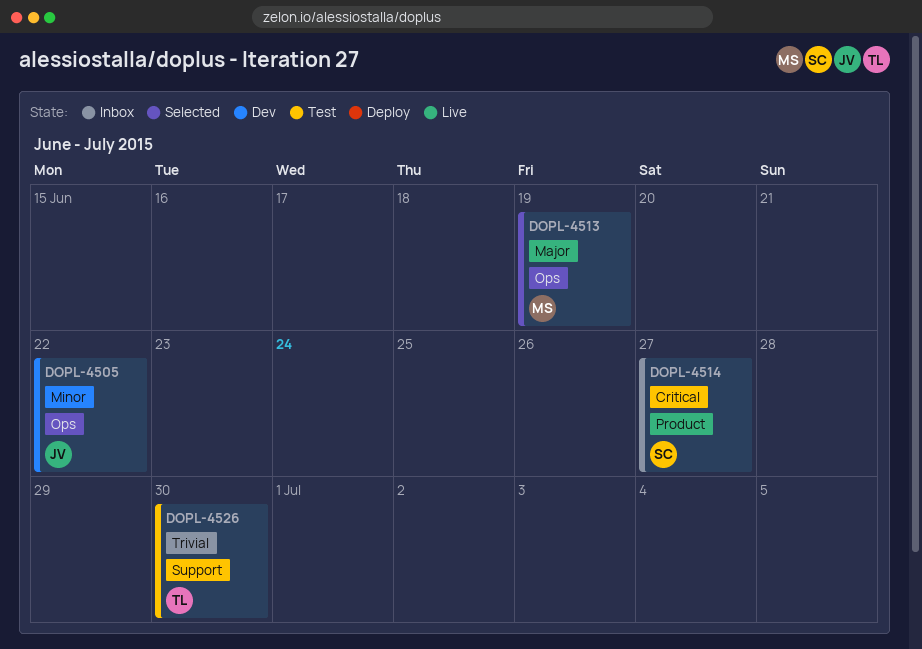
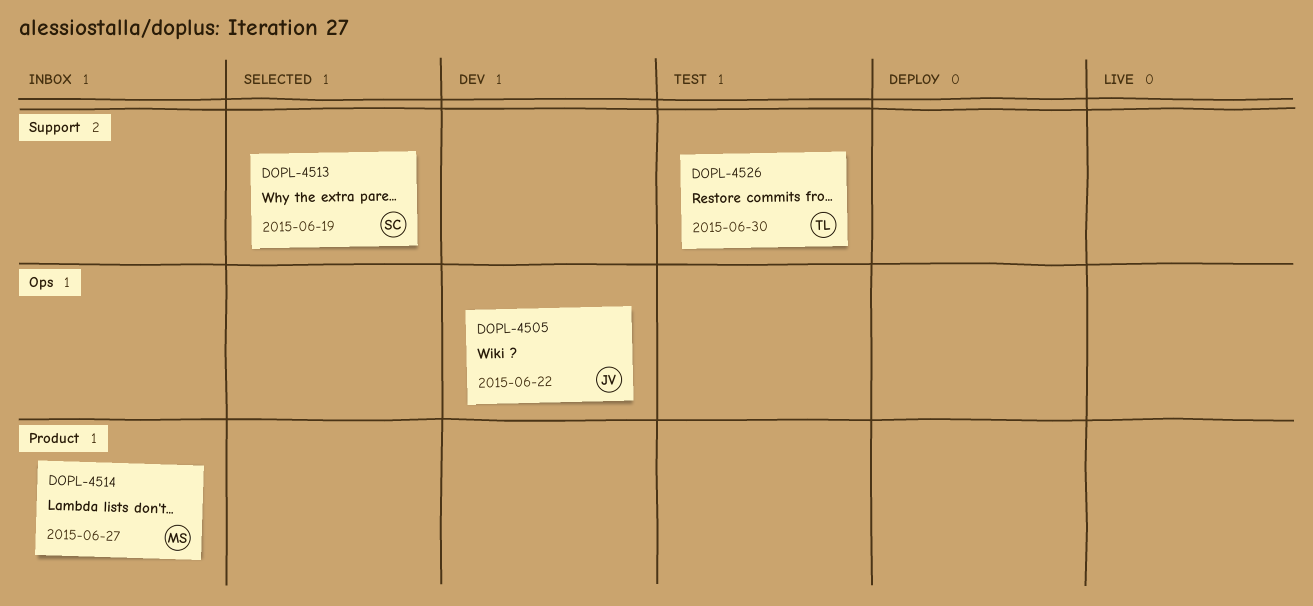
DOPL-4513, owner: MS -> SC
DOPL-4513, label: Ops -> Support
DOPL-4514, owner: SC -> MS

